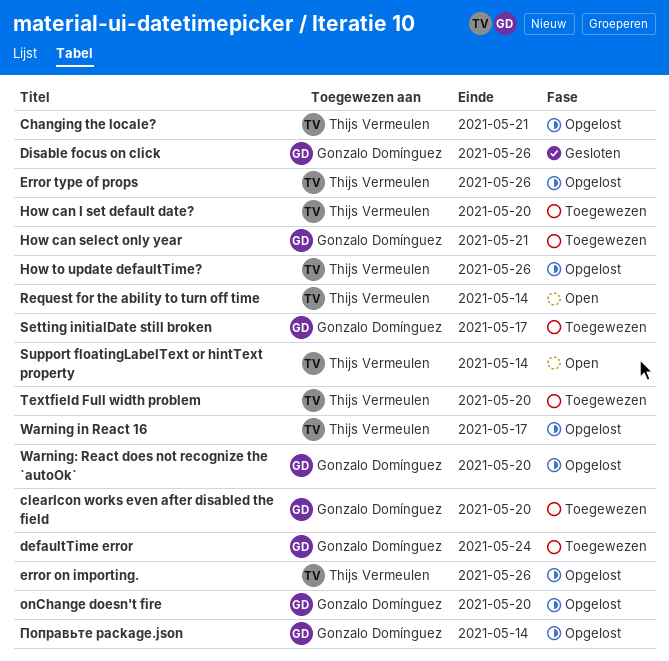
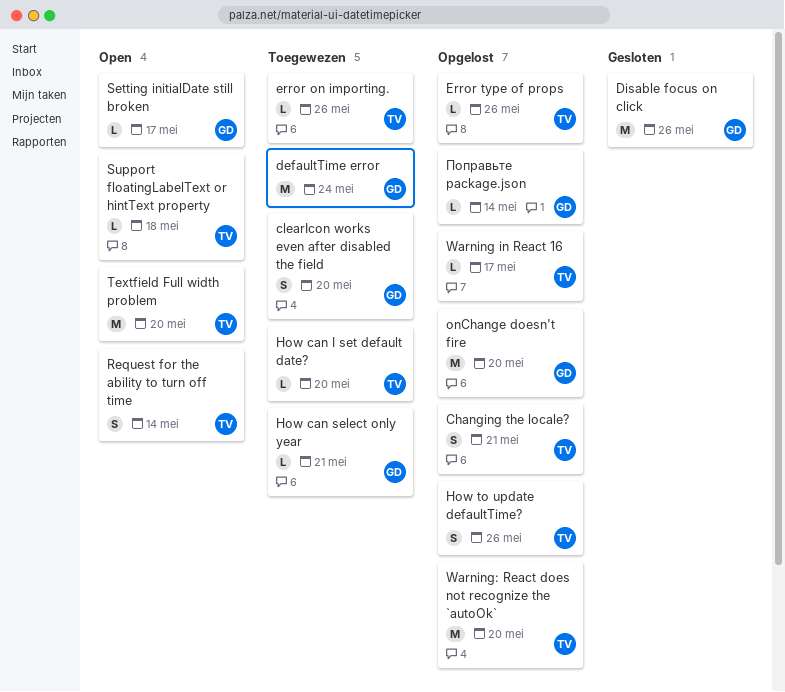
error on importing., status: Opgelost -> Toegewezen
Setting initialDate still broken, status: Toegewezen -> Open
Support floatingLabelText or hintText property, due: May 14 -> May 18
Textfield Full width problem, status: Toegewezen -> Open
Warning: React does not recognize the `autoOk`, owner: Gonzalo Domínguez -> Thijs Vermeulen

